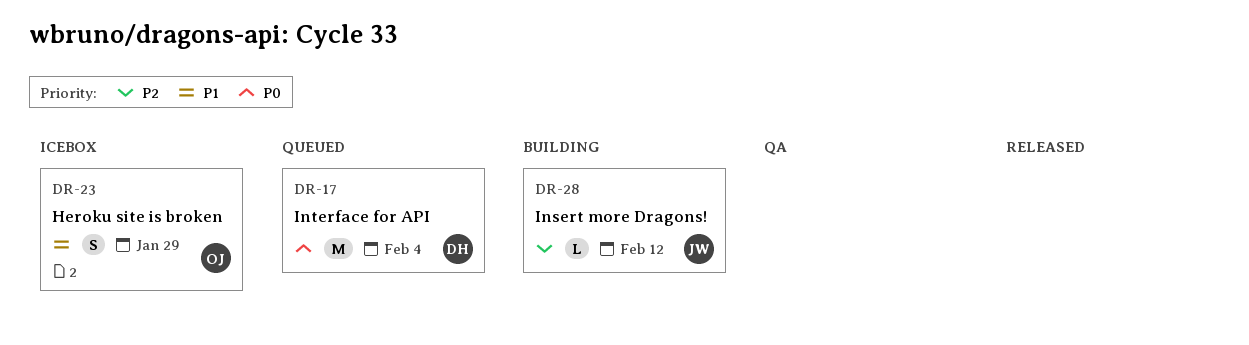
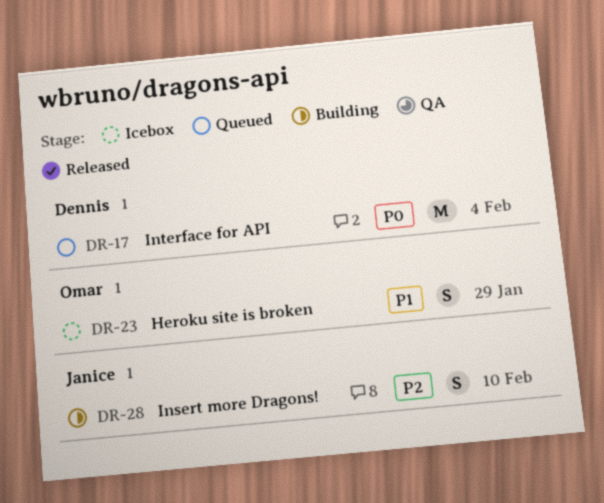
DR-28, estimate: L -> S
DR-28, due: Feb 12 -> Feb 10

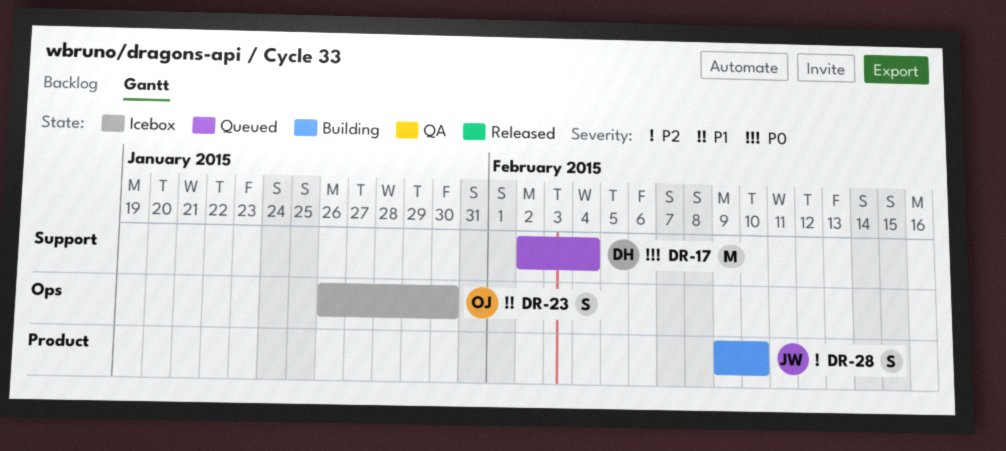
DR-23, due: Jan 29 -> Jan 30

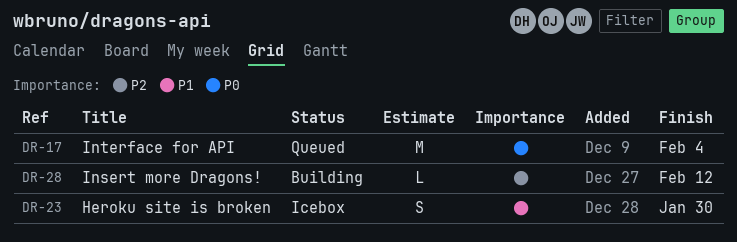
DR-28, estimate: S -> L
DR-28, due: Feb 10 -> Feb 12

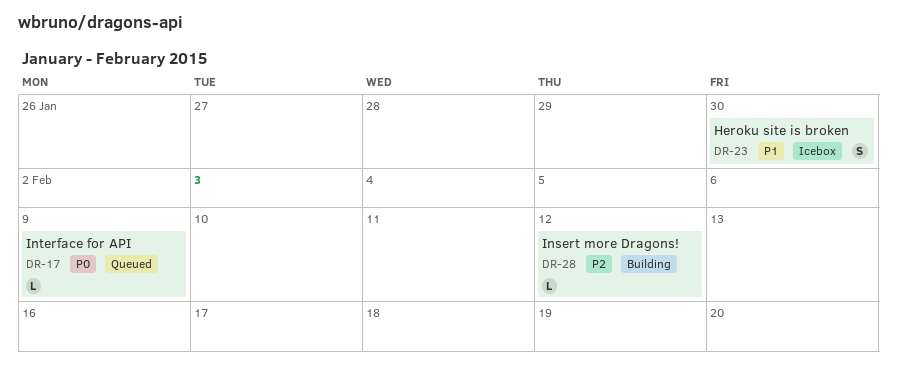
DR-17, estimate: M -> L
DR-17, due: Feb 4 -> Feb 9

